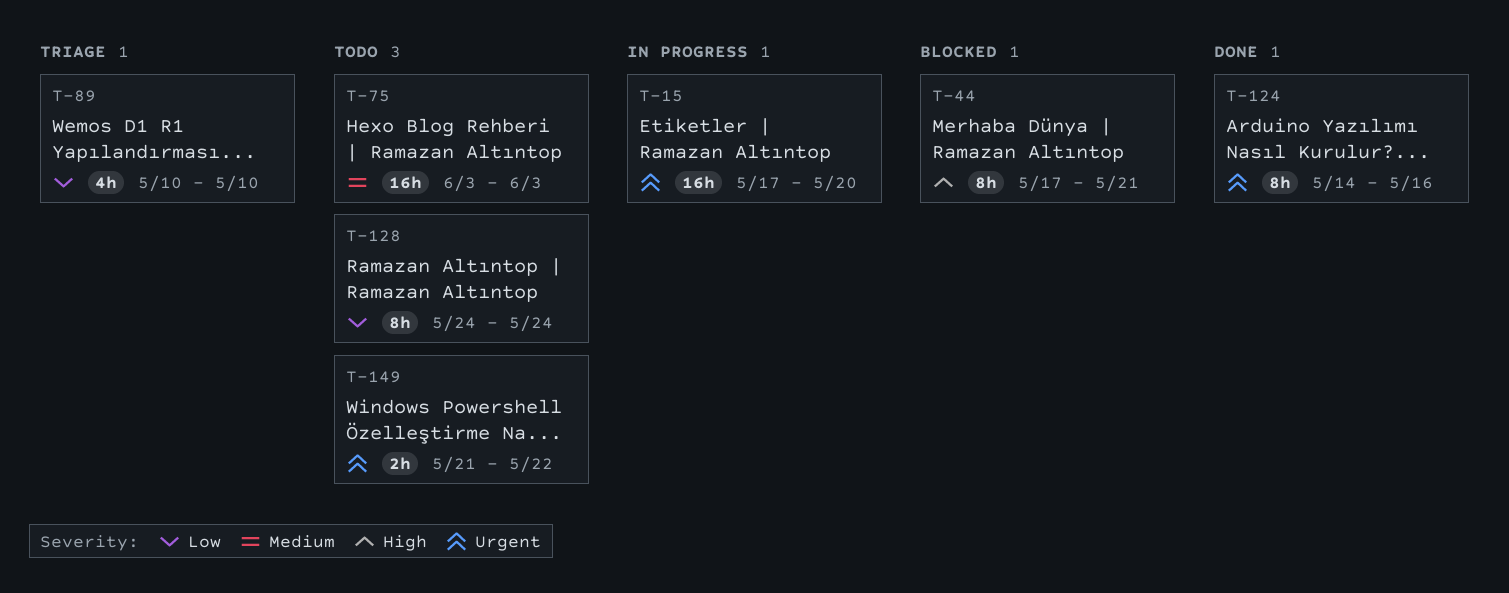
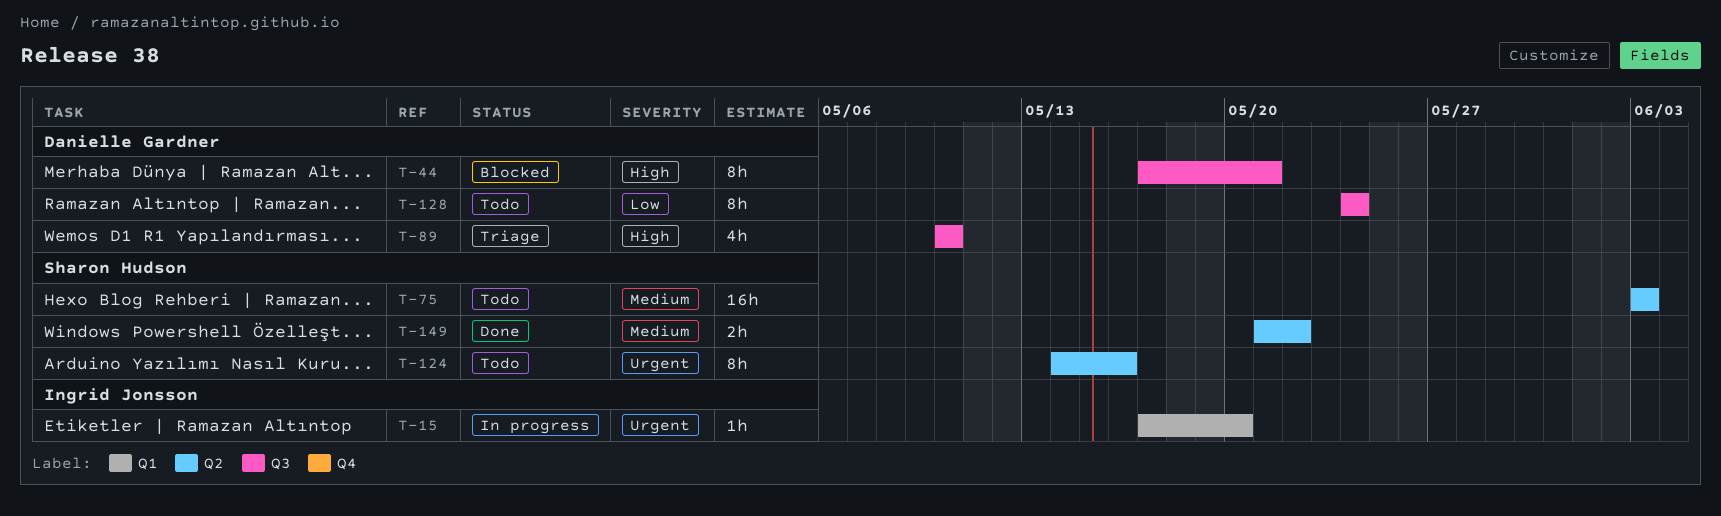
T-15, estimate: 16h -> 1h
T-89, priority: Low -> High
T-124, status: Done -> Todo
T-149, status: Todo -> Done
T-149, priority: Urgent -> Medium

